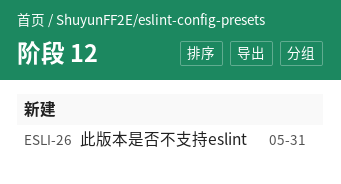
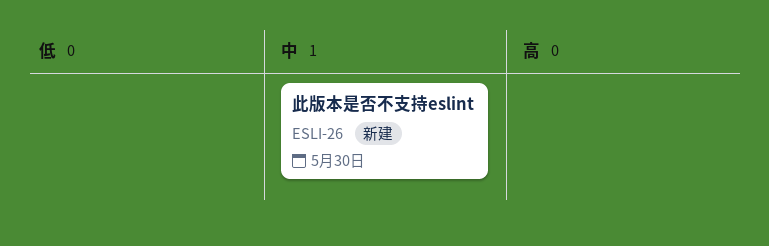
ESLI-26, due: May 31 -> May 30

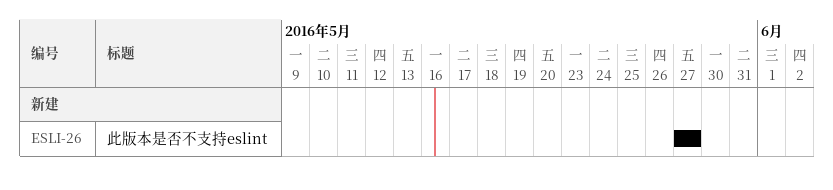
ESLI-26, due: May 30 -> May 27

